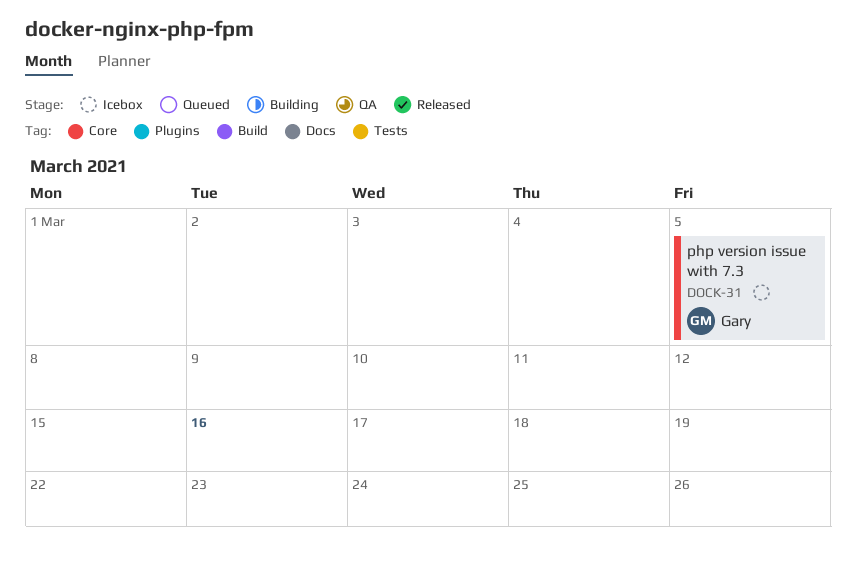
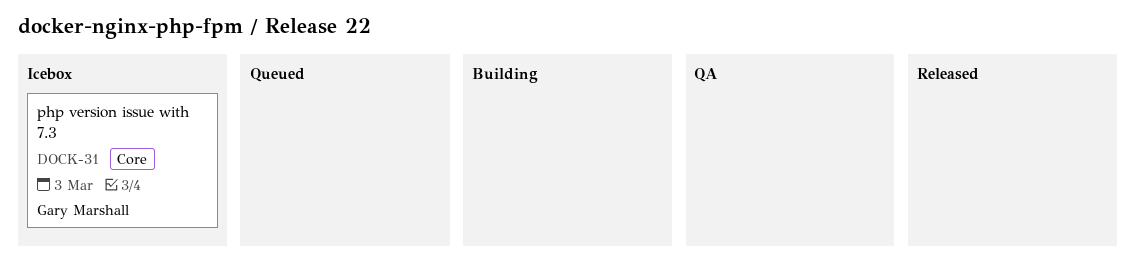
DOCK-31, due: Mar 5 -> Mar 3

